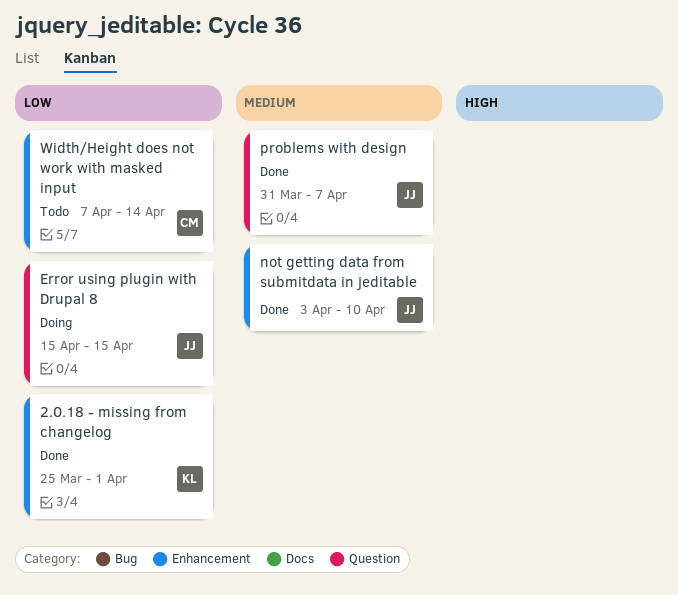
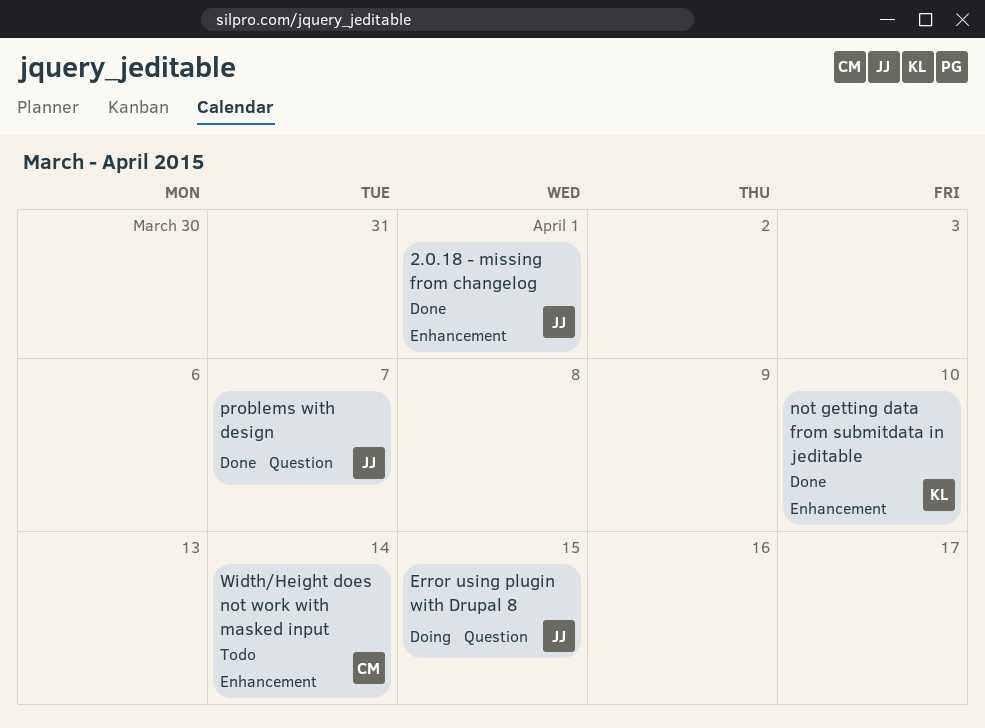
2.0.18 - missing from changelog, owner: KL -> JJ
not getting data from submitdata in jeditable, owner: JJ -> KL

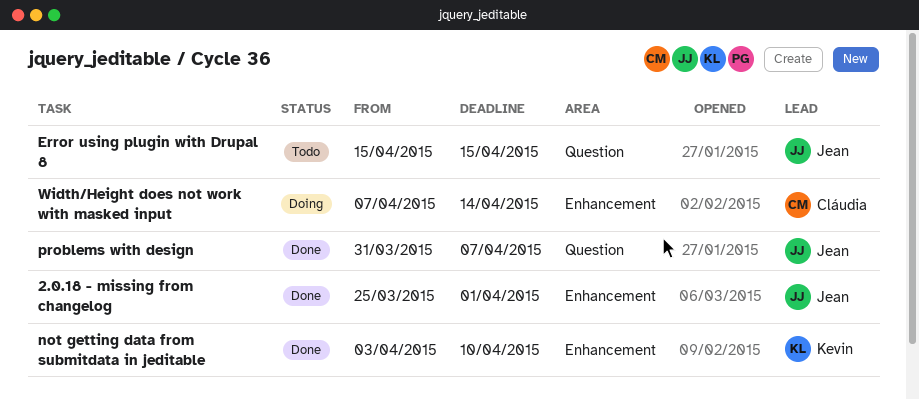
Error using plugin with Drupal 8, status: Doing -> Todo
Width/Height does not work with masked input, status: Todo -> Doing

